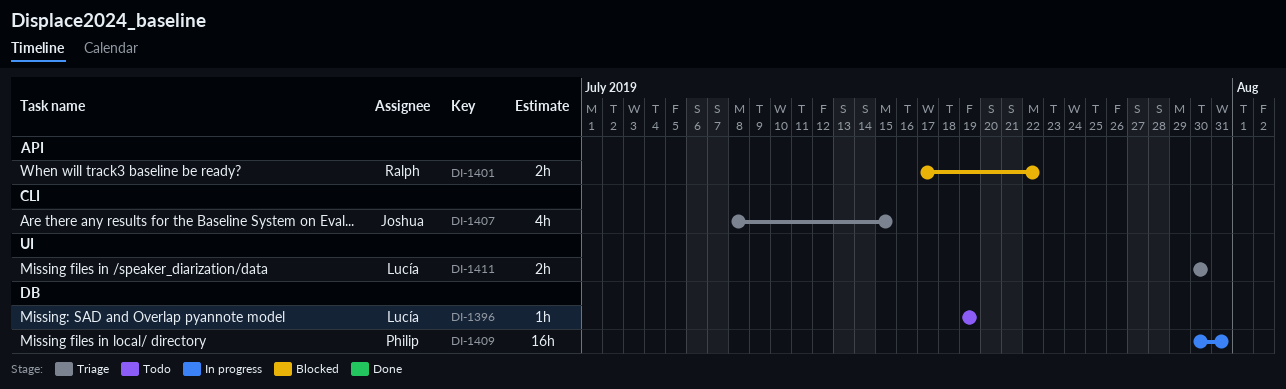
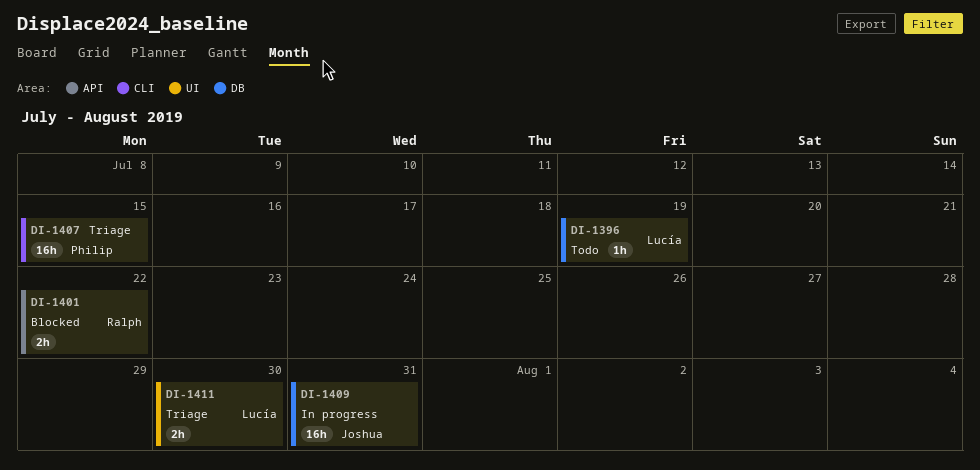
DI-1407, owner: Joshua -> Philip
DI-1407, estimate: 4h -> 16h
DI-1409, owner: Philip -> Joshua

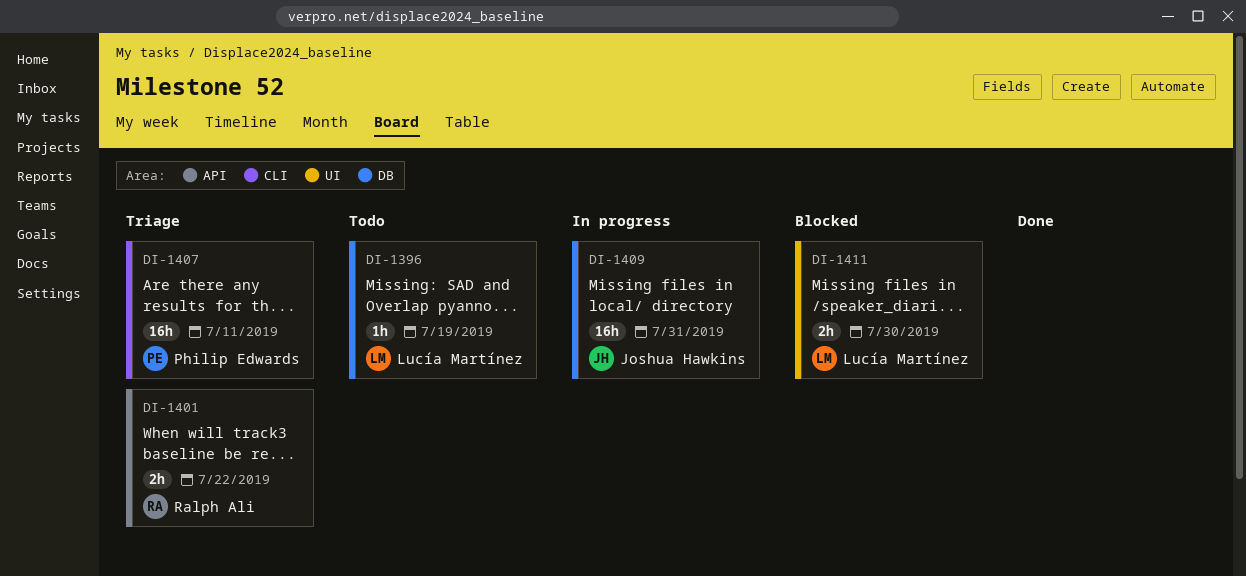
DI-1401, status: Blocked -> Triage
DI-1407, due: Jul 15 -> Jul 11
DI-1411, status: Triage -> Blocked

